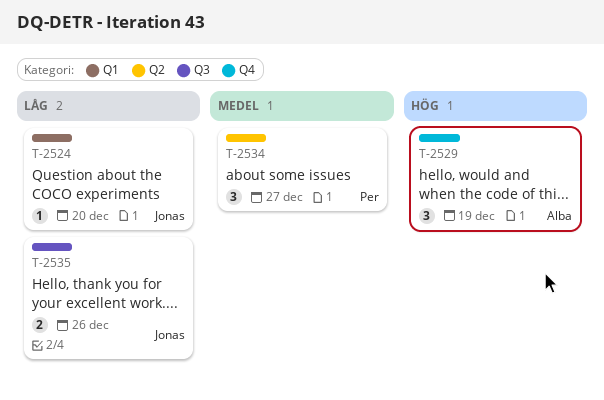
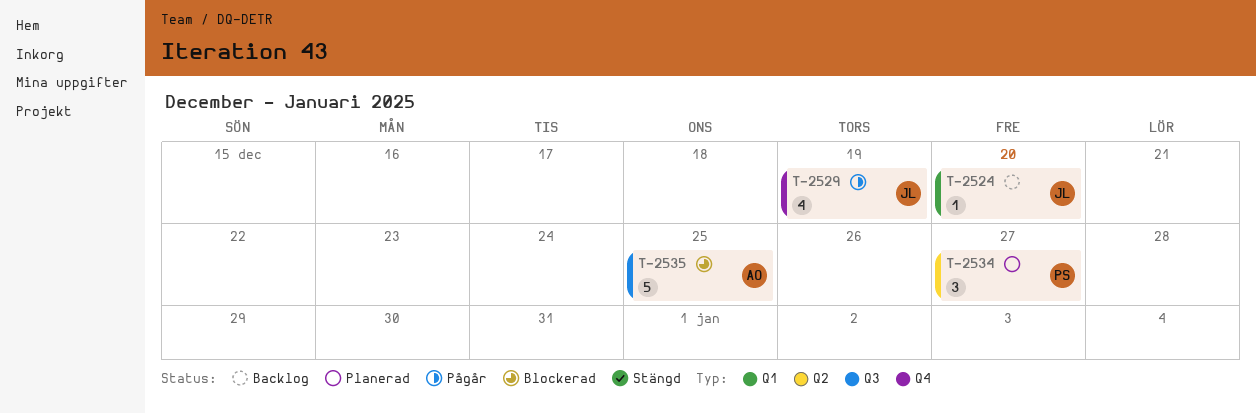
T-2529, owner: Alba -> Jonas
T-2529, estimate: 3 -> 4
T-2535, owner: Jonas -> Alba
T-2535, estimate: 2 -> 5
T-2535, due: Dec 26 -> Dec 25

